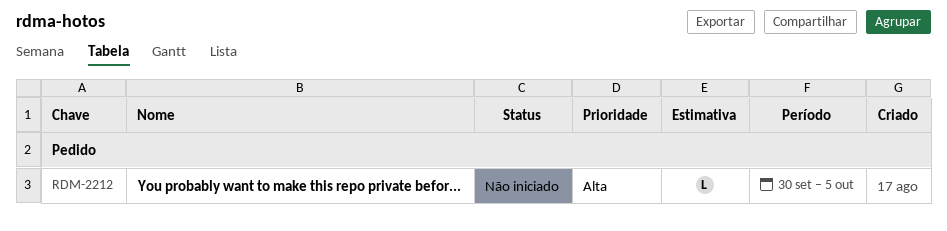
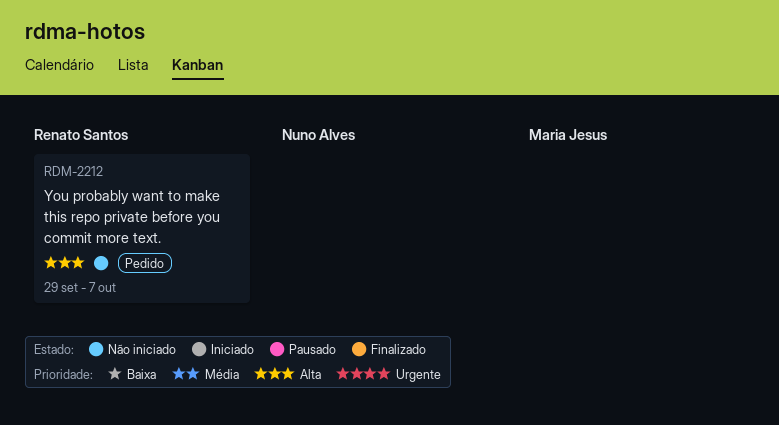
RDM-2212, start: Sep 30 -> Sep 29
RDM-2212, due: Oct 5 -> Oct 7

